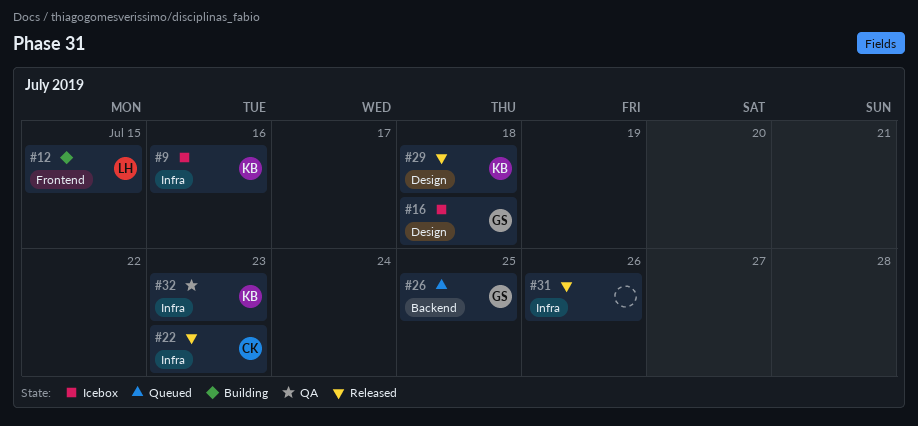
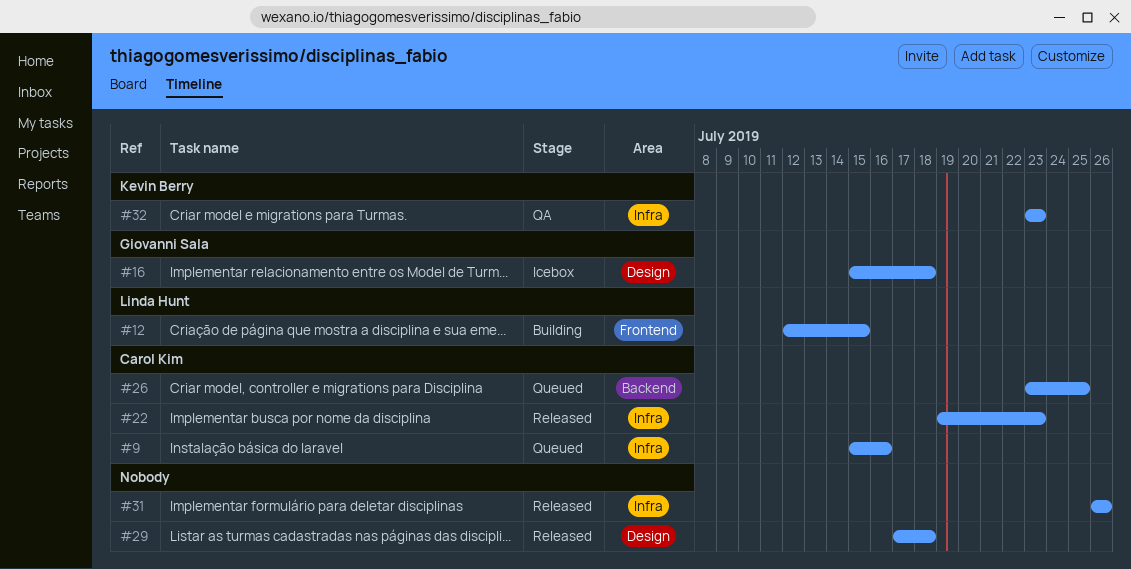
#9, status: Icebox -> Queued
#9, owner: Kevin Berry -> Carol Kim
#26, owner: Giovanni Sala -> Carol Kim
#29, owner: Kevin Berry -> none

